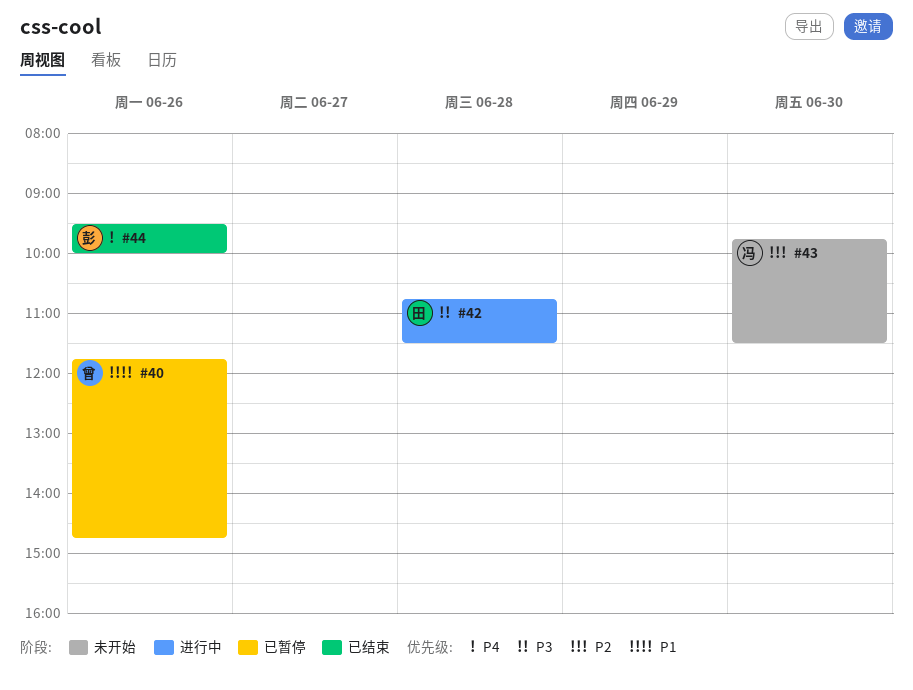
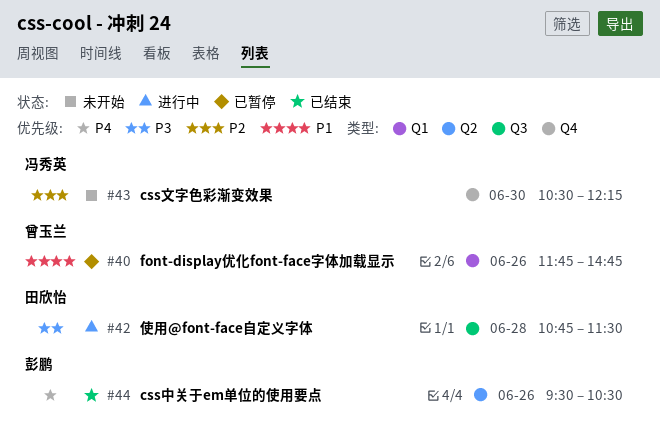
#43, begins: 09:45 -> 10:30
#43, ends: 11:30 -> 12:15
#44, ends: 10:00 -> 10:30

